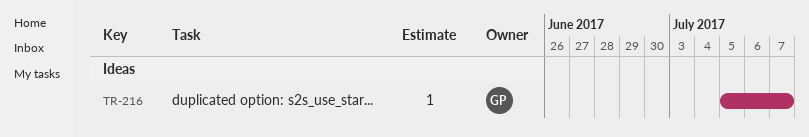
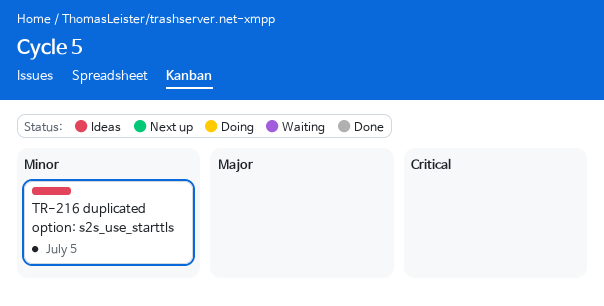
TR-216, due: Jul 7 -> Jul 5

